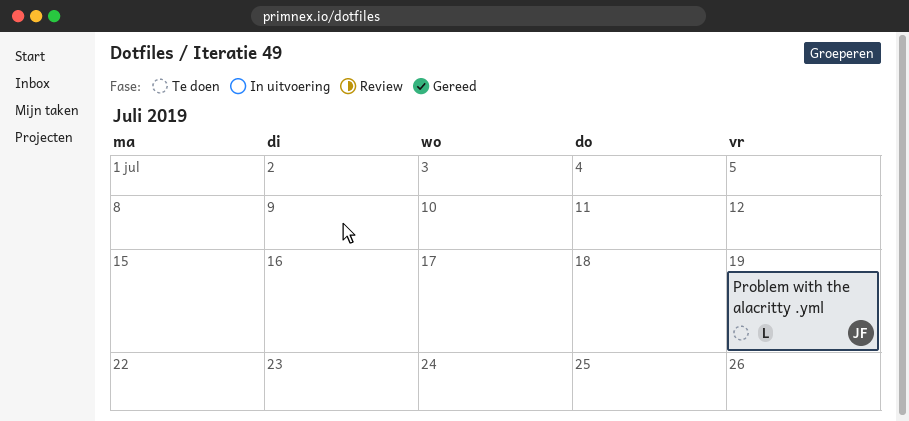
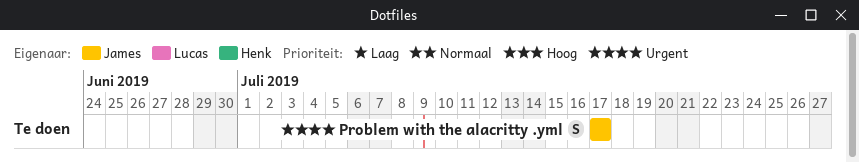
Problem with the alacritty .yml, estimate: L -> S
Problem with the alacritty .yml, due: Jul 19 -> Jul 17

